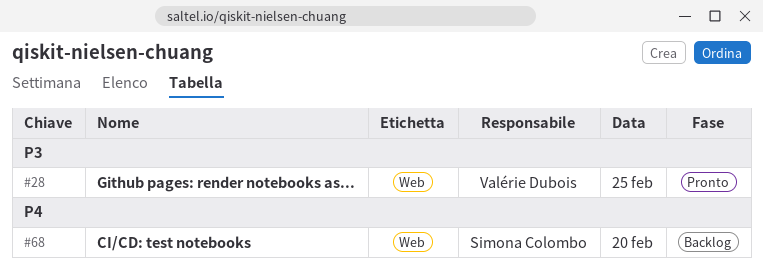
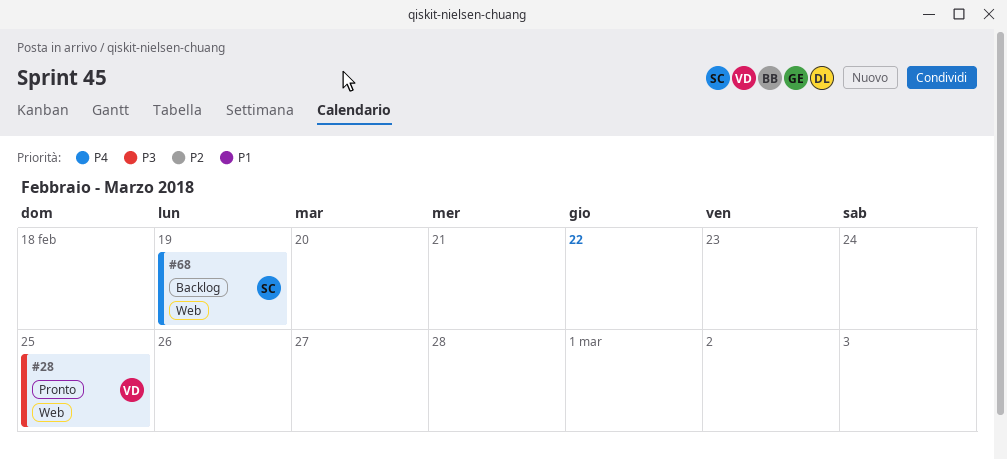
#68, day: Feb 20 -> Feb 19

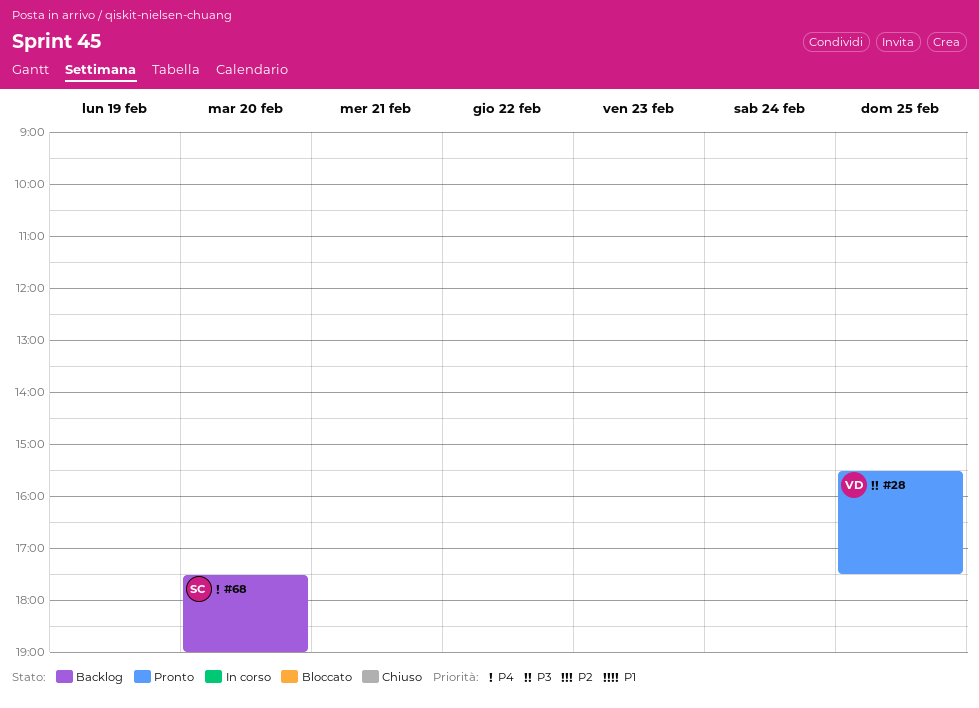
#68, day: Feb 19 -> Feb 20

